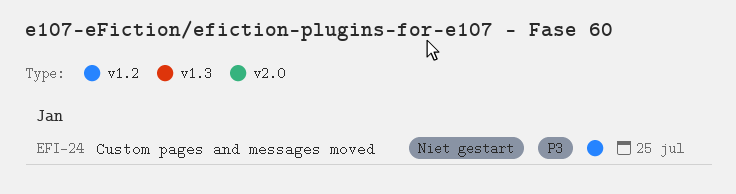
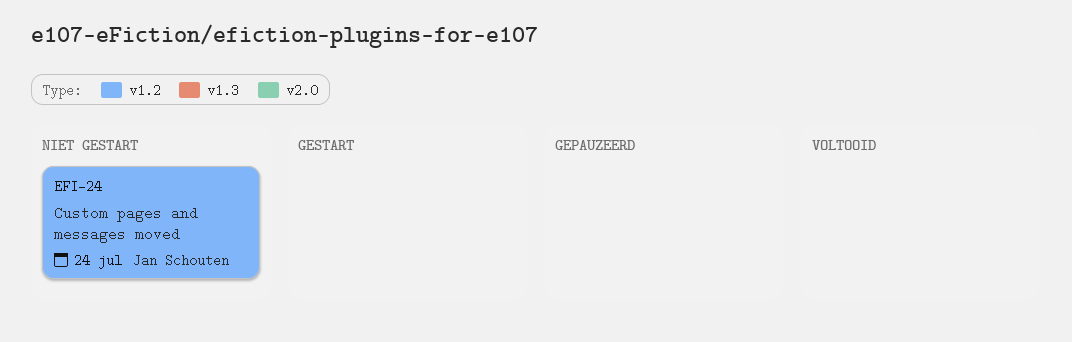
EFI-24, due: Jul 25 -> Jul 24

